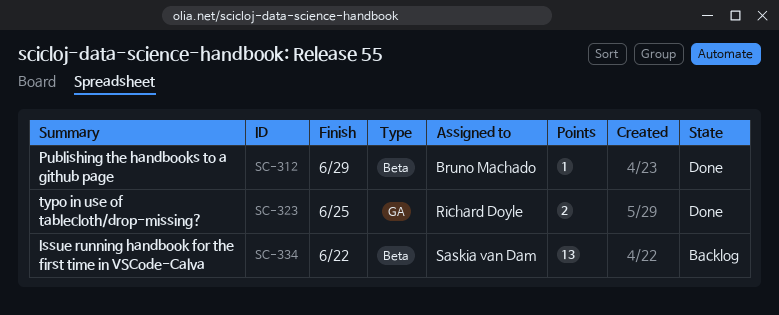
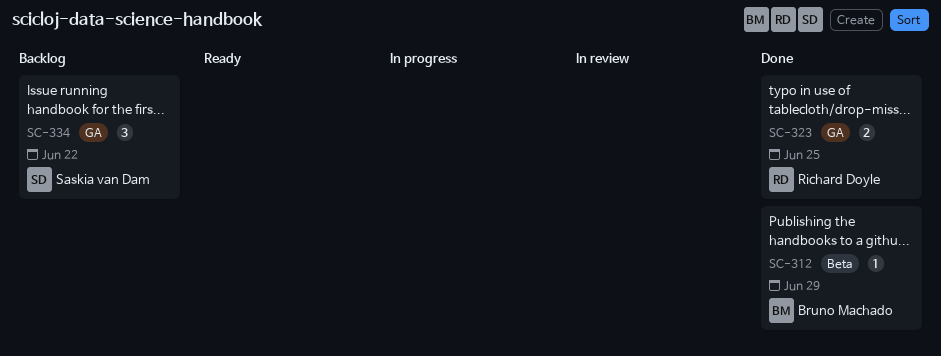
SC-334, label: Beta -> GA
SC-334, estimate: 13 -> 3

